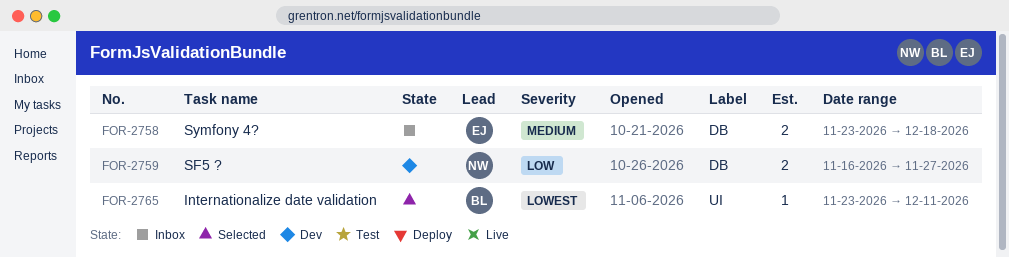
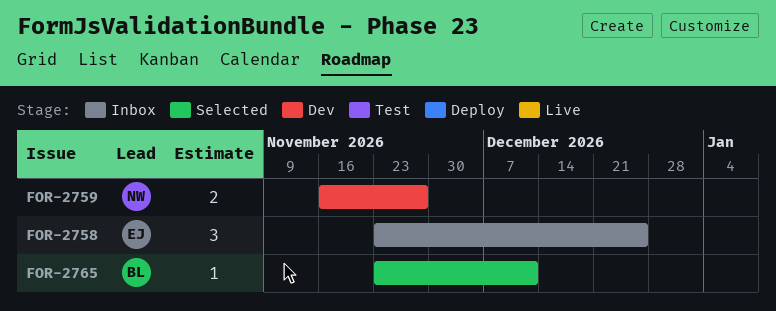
FOR-2758, estimate: 2 -> 3
FOR-2758, due: Dec 18 -> Dec 25

